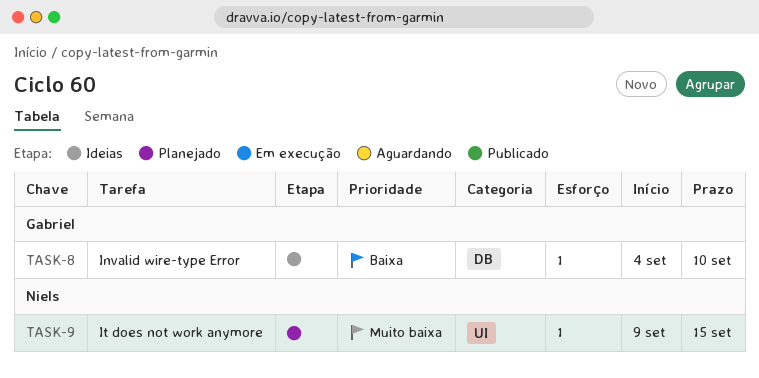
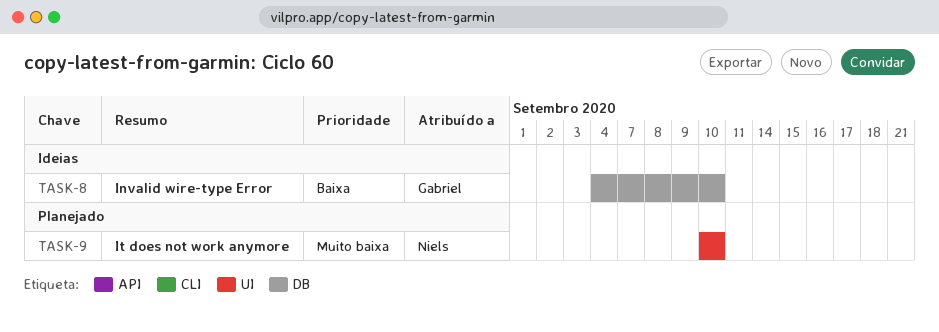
TASK-9, start: Sep 9 -> Sep 10
TASK-9, due: Sep 15 -> Sep 10

